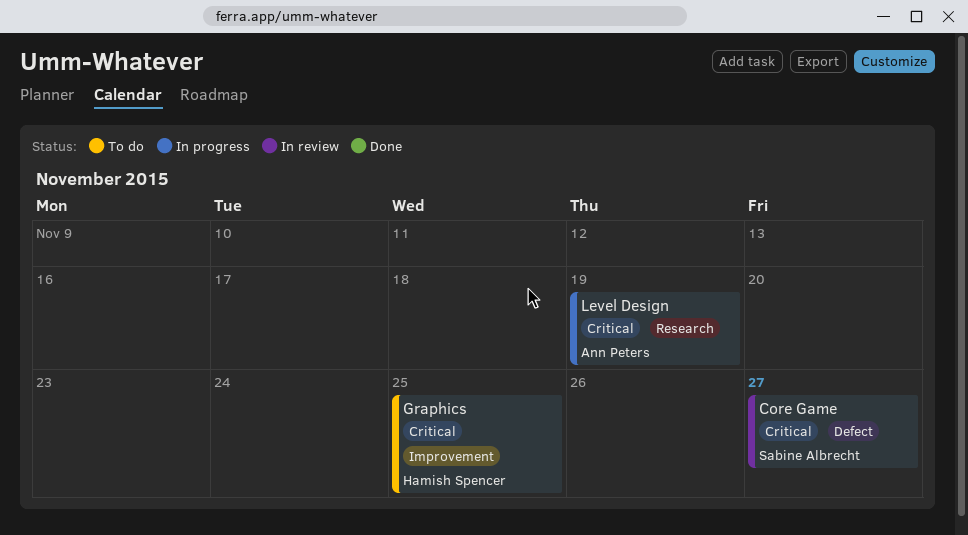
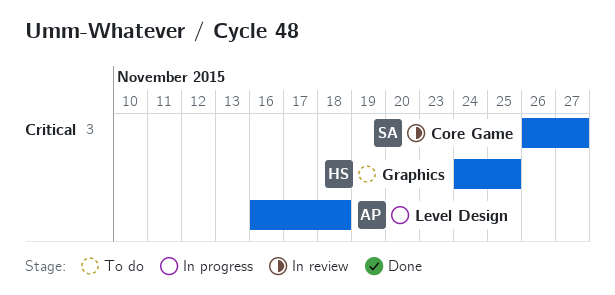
Level Design, due: Nov 19 -> Nov 18

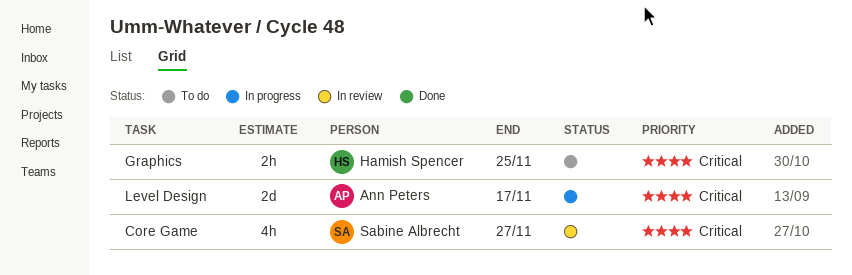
Level Design, due: Nov 18 -> Nov 17

